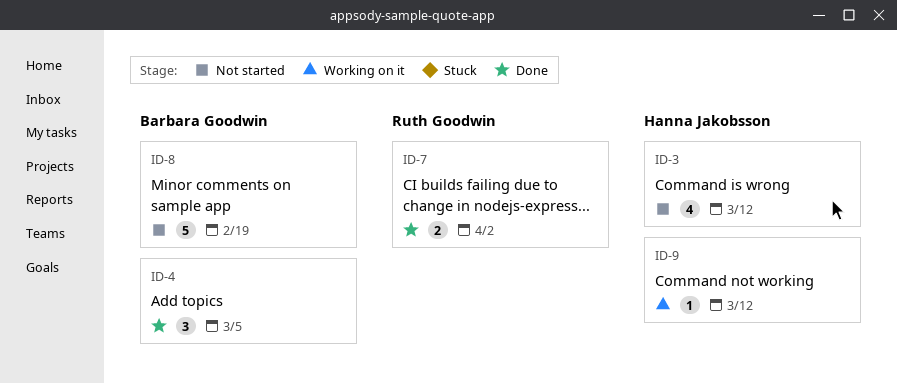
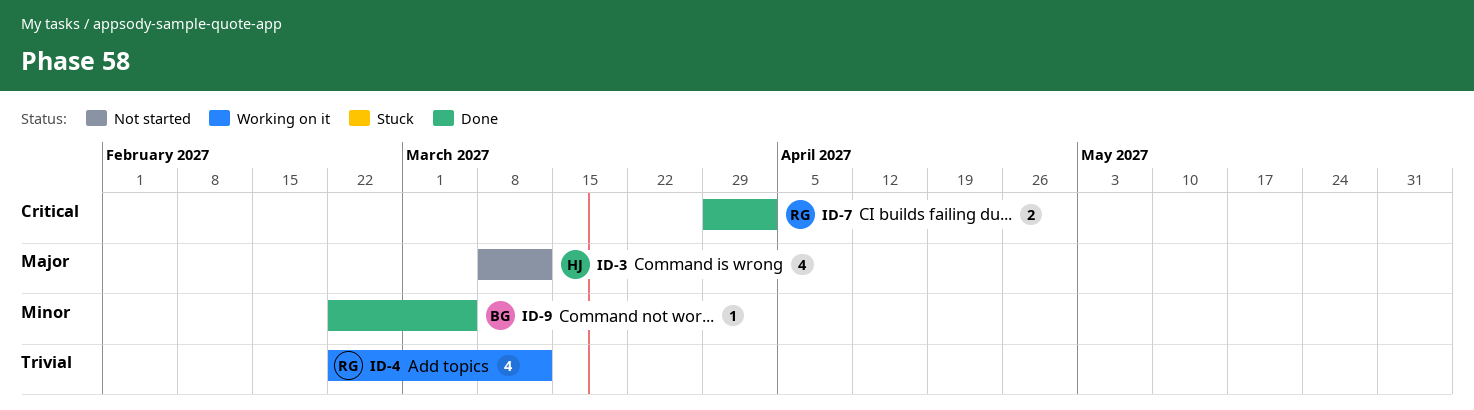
ID-4, status: Done -> Working on it
ID-4, owner: Barbara Goodwin -> Ruth Goodwin
ID-4, estimate: 3 -> 4
ID-4, due: Mar 5 -> Mar 12
ID-8: present -> none
ID-9, status: Working on it -> Done
ID-9, owner: Hanna Jakobsson -> Barbara Goodwin
ID-9, due: Mar 12 -> Mar 5

